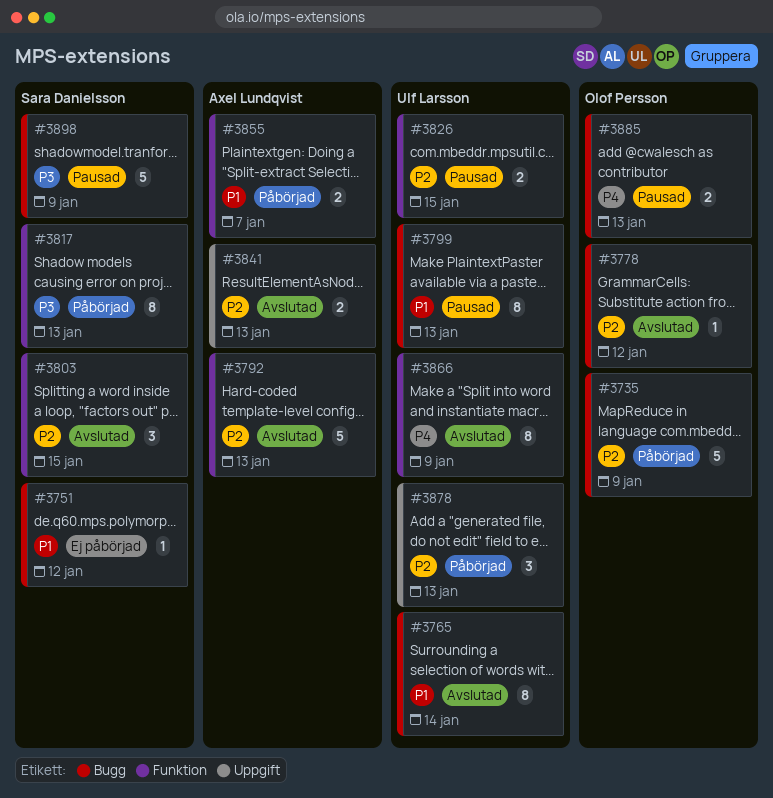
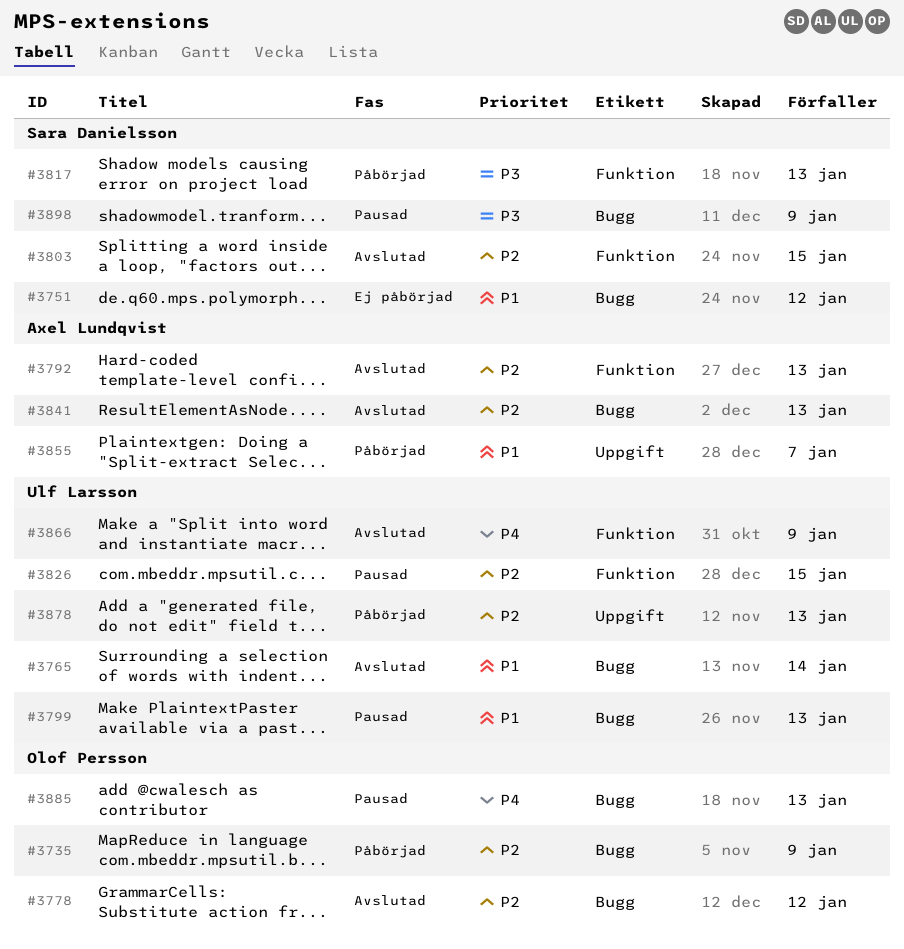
#3841, label: Uppgift -> Bugg
#3855, label: Funktion -> Uppgift

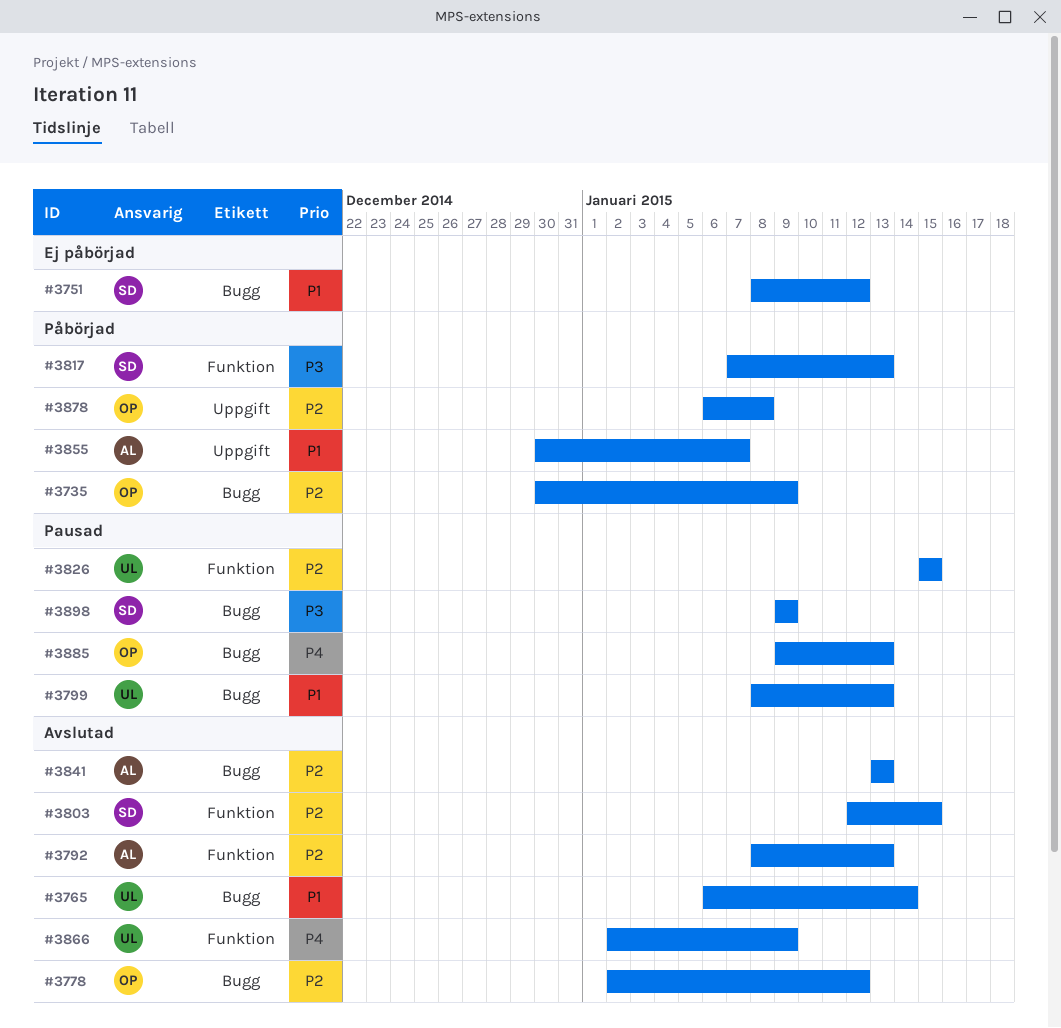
#3878, owner: Ulf Larsson -> Olof Persson
#3878, due: Jan 13 -> Jan 8

